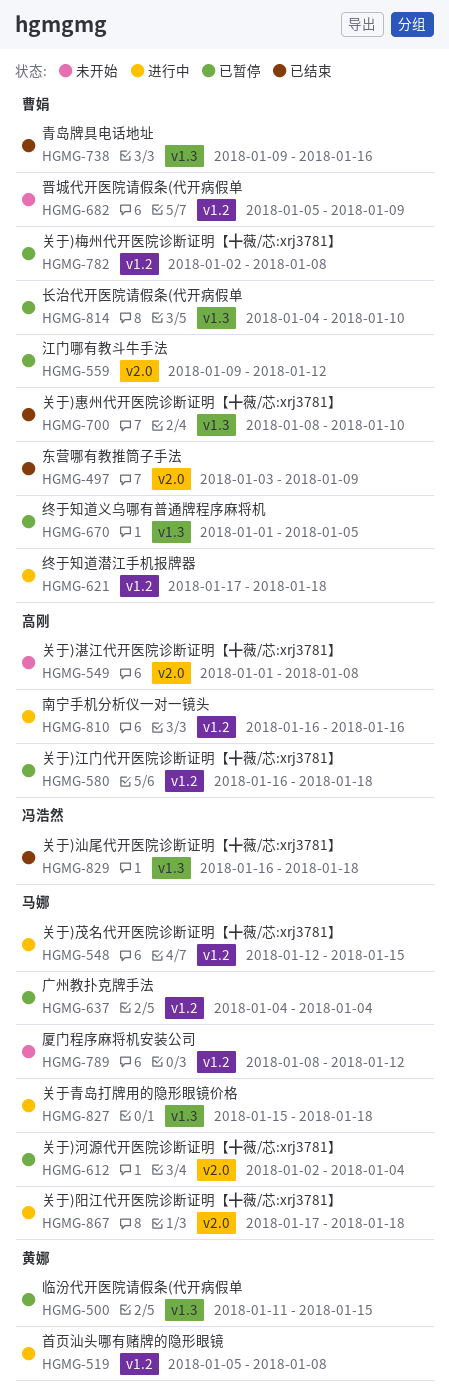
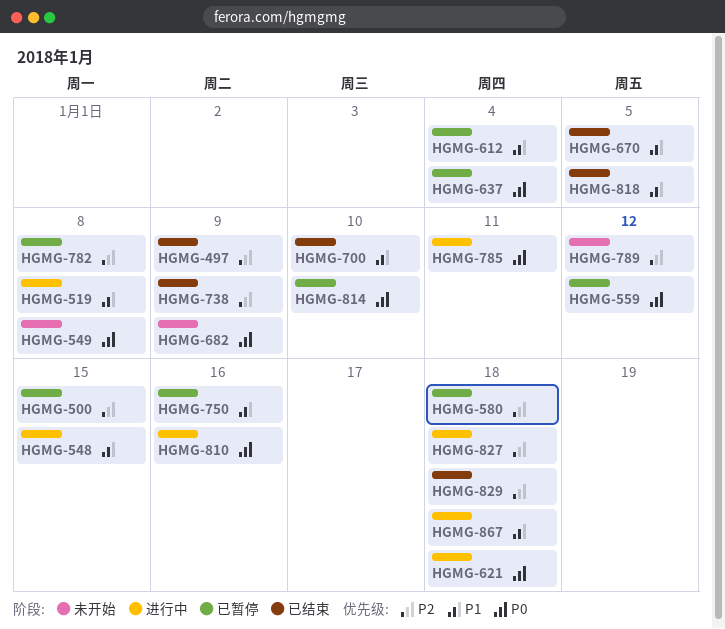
HGMG-670, status: 已暂停 -> 已结束
HGMG-738, due: Jan 16 -> Jan 9
HGMG-750: none -> present
HGMG-785: none -> present
HGMG-818: none -> present

